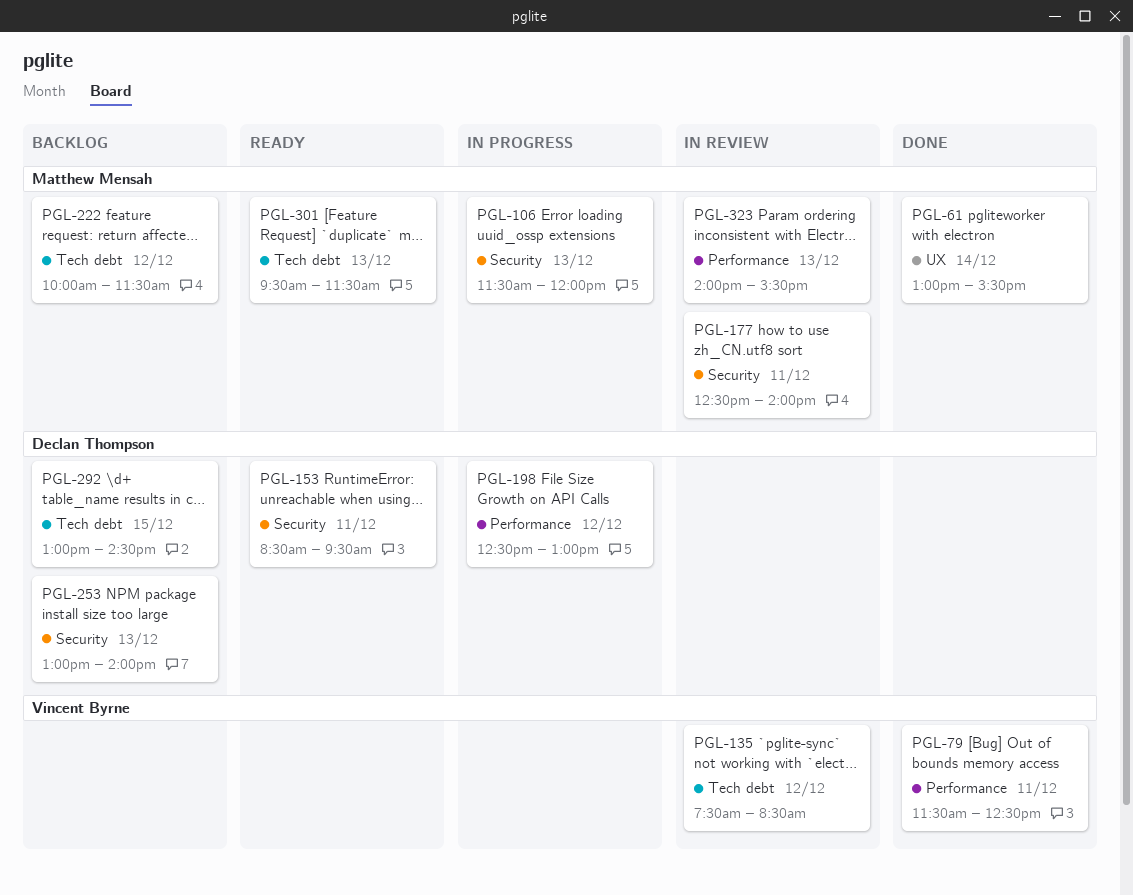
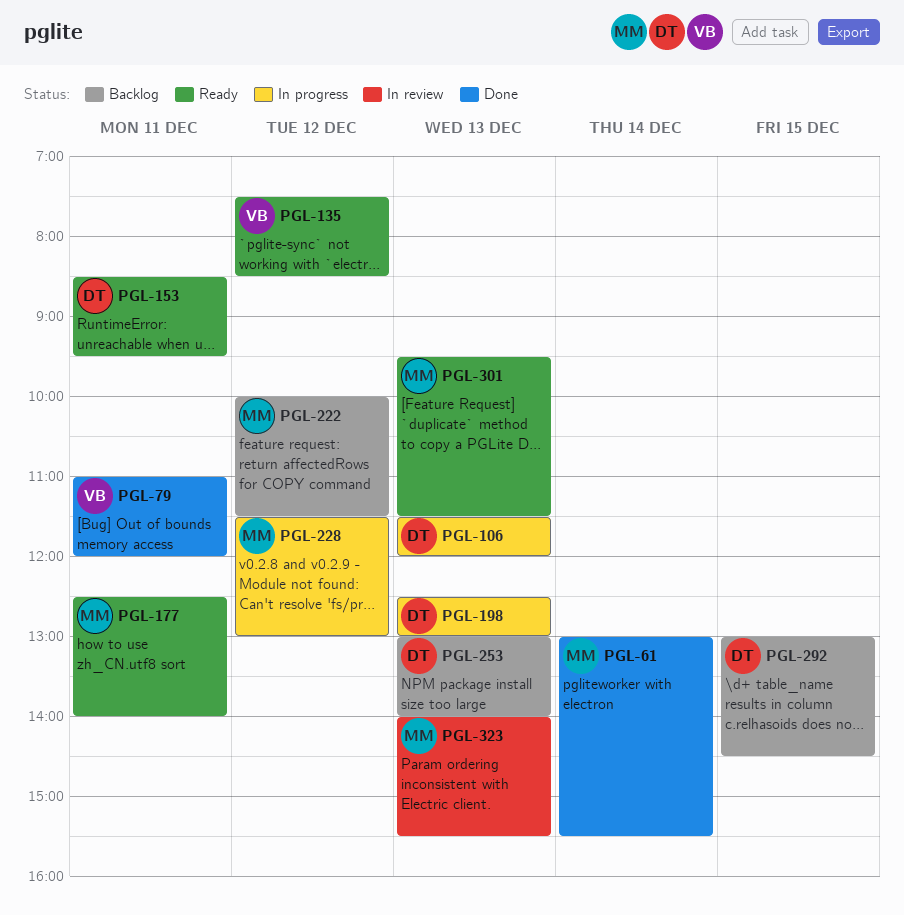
PGL-79, begins: 11:30 -> 11:00
PGL-79, ends: 12:30 -> 12:00
PGL-106, owner: Matthew Mensah -> Declan Thompson
PGL-135, status: In review -> Ready
PGL-177, status: In review -> Ready
PGL-198, day: Dec 12 -> Dec 13
PGL-228: none -> present

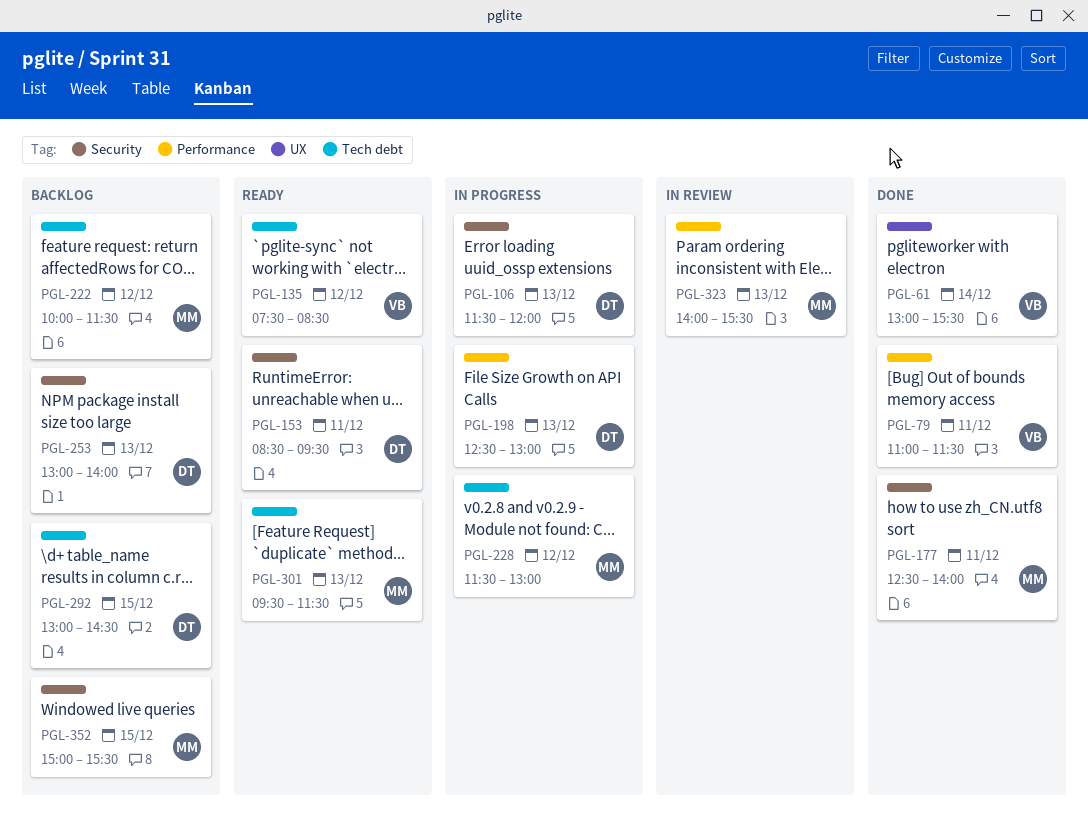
PGL-61, owner: MM -> VB
PGL-79, ends: 12:00 -> 11:30
PGL-177, status: Ready -> Done
PGL-352: none -> present

